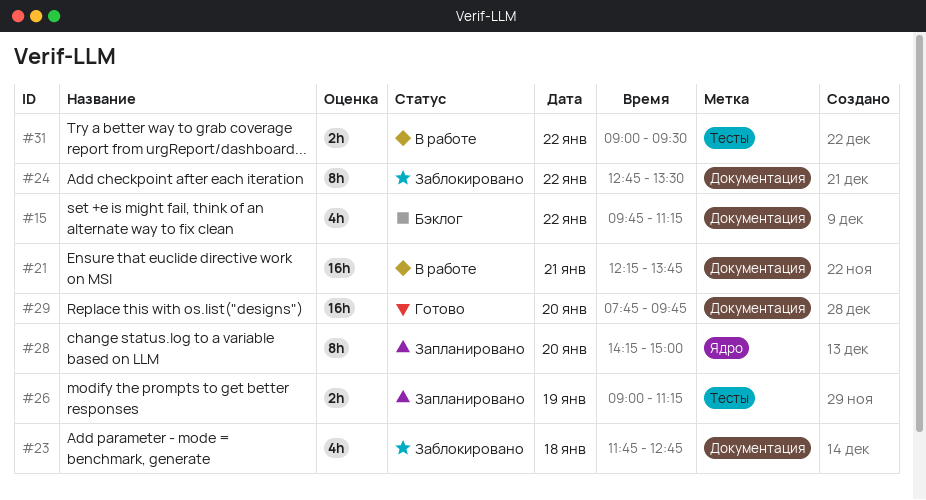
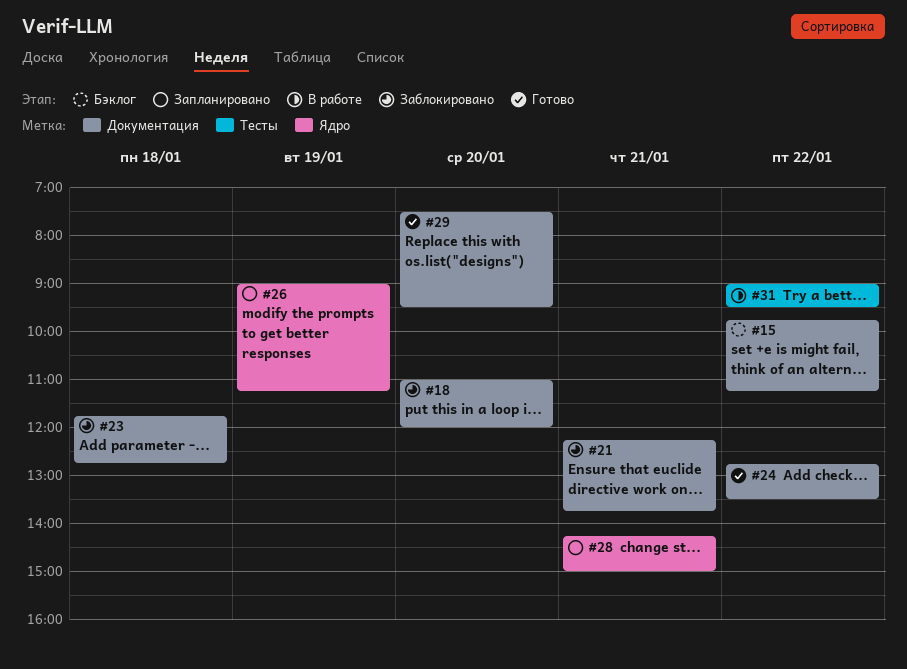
#18: none -> present
#21, status: В работе -> Заблокировано
#24, status: Заблокировано -> Готово
#26, label: Тесты -> Ядро
#28, day: Jan 20 -> Jan 21
#29, begins: 07:45 -> 07:30
#29, ends: 09:45 -> 09:30

